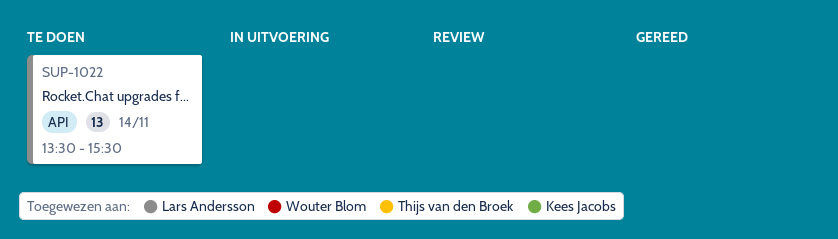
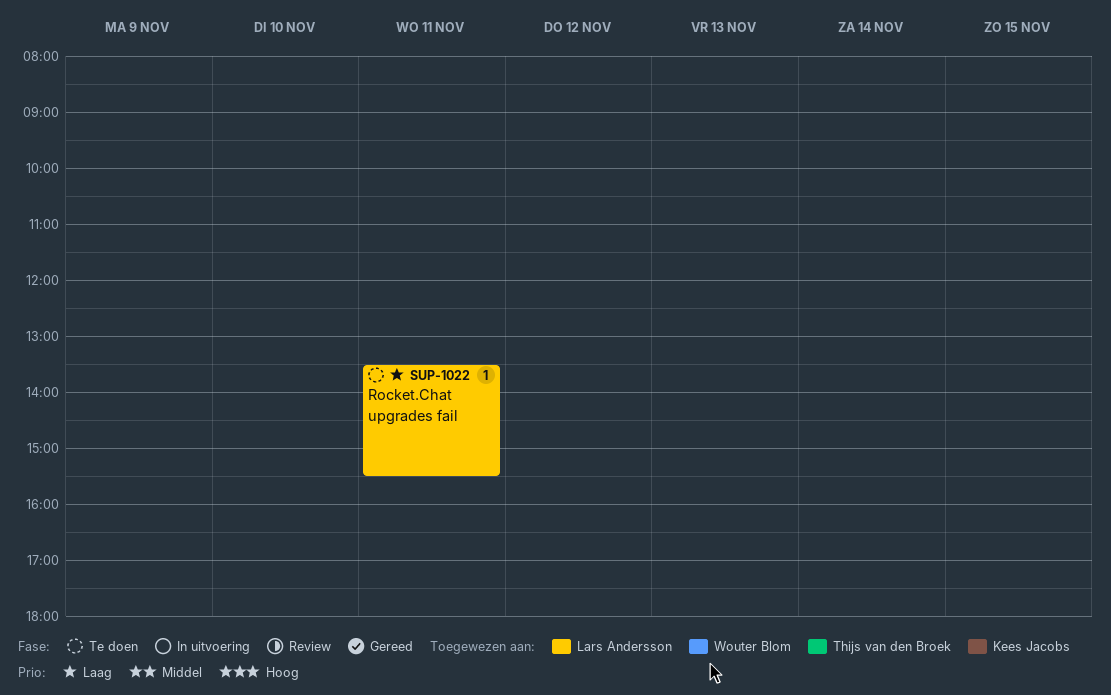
SUP-1022, estimate: 13 -> 1
SUP-1022, day: Nov 14 -> Nov 11

